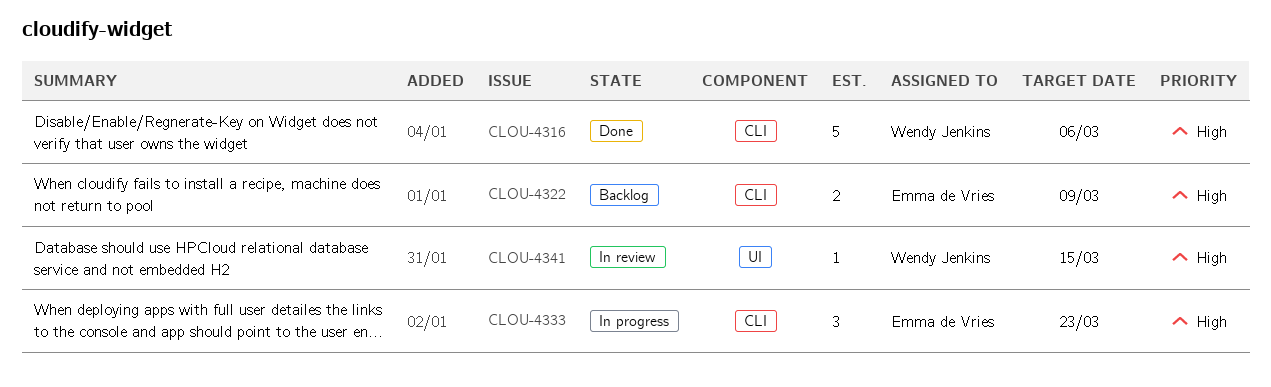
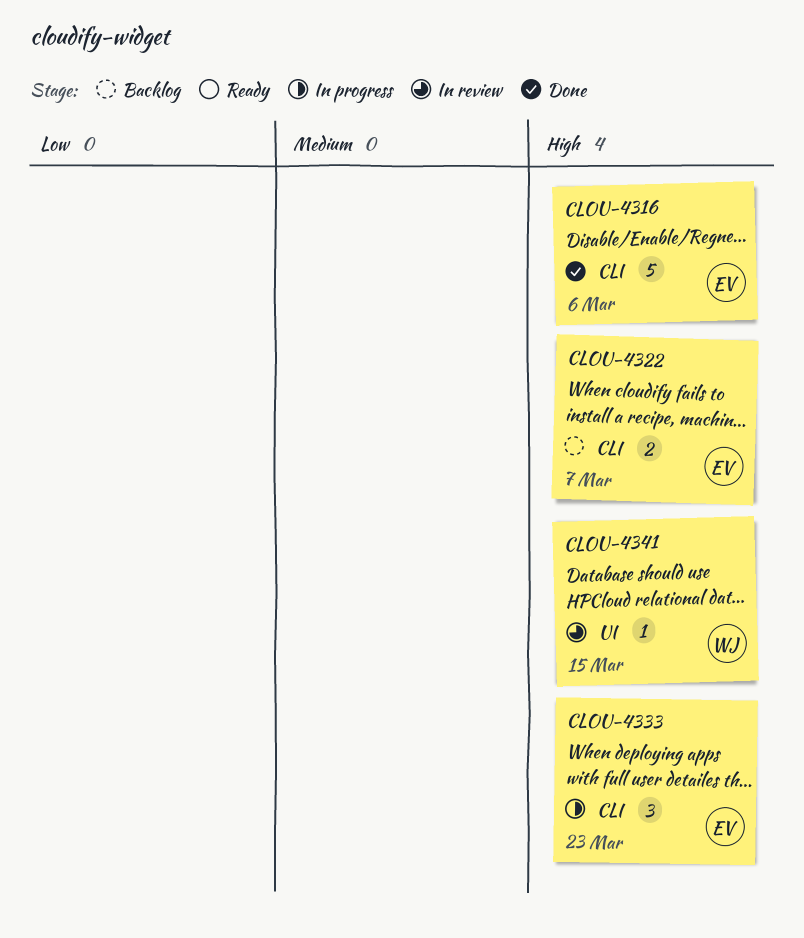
CLOU-4316, owner: Wendy Jenkins -> Emma de Vries
CLOU-4322, due: Mar 9 -> Mar 7

